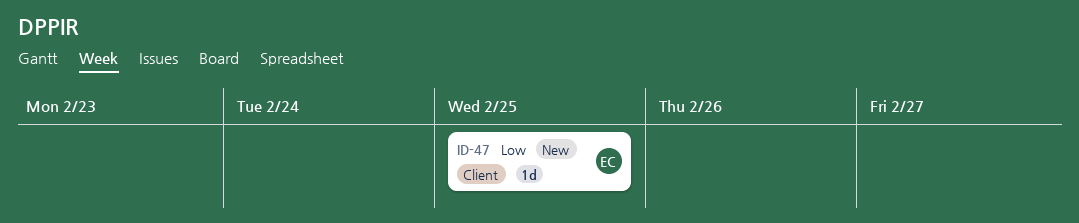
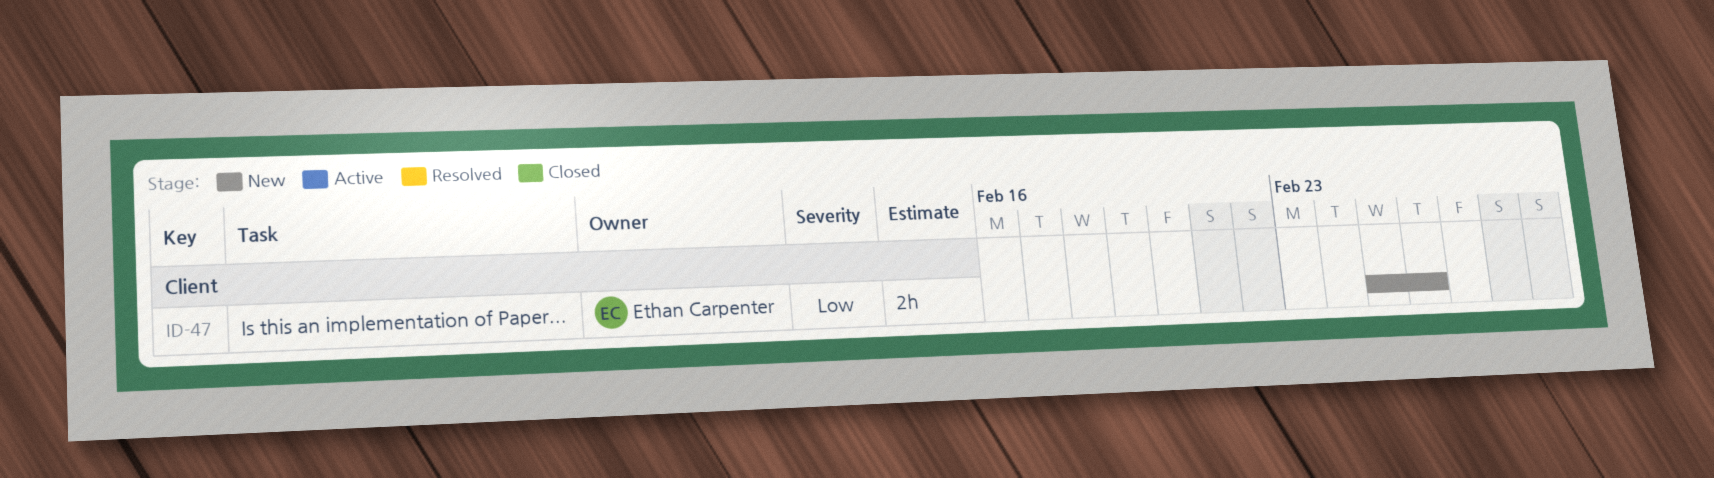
ID-47, estimate: 1d -> 2h
ID-47, due: Feb 25 -> Feb 26

